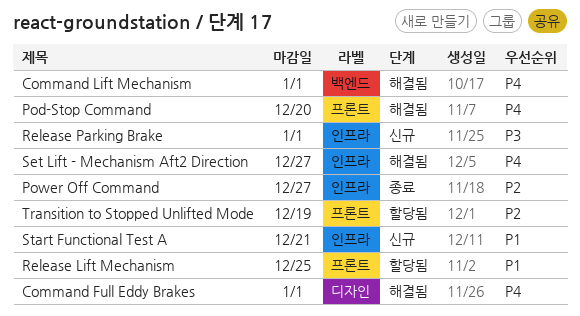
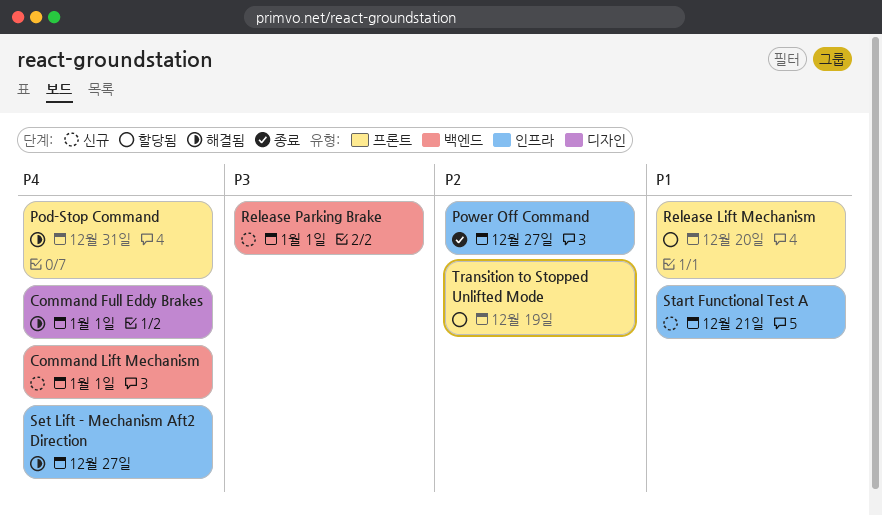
Command Lift Mechanism, status: 해결됨 -> 신규
Pod-Stop Command, due: Dec 20 -> Dec 31
Release Lift Mechanism, due: Dec 25 -> Dec 20
Release Parking Brake, label: 인프라 -> 백엔드

